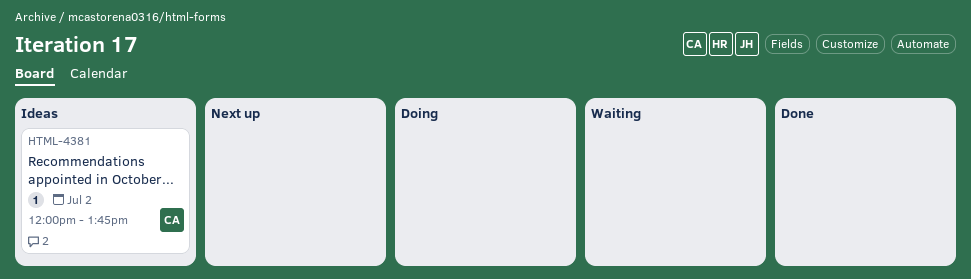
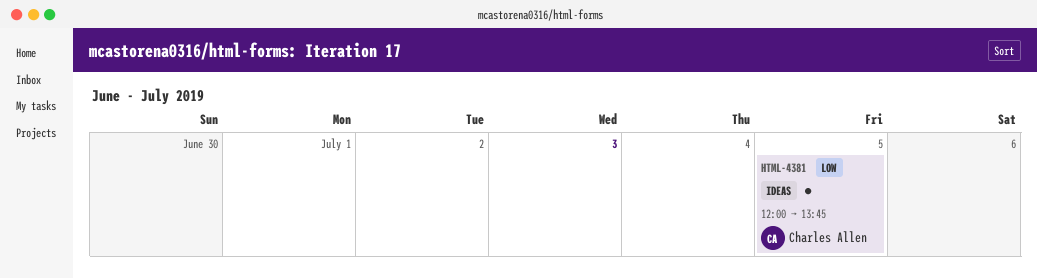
HTML-4381, day: Jul 2 -> Jul 5

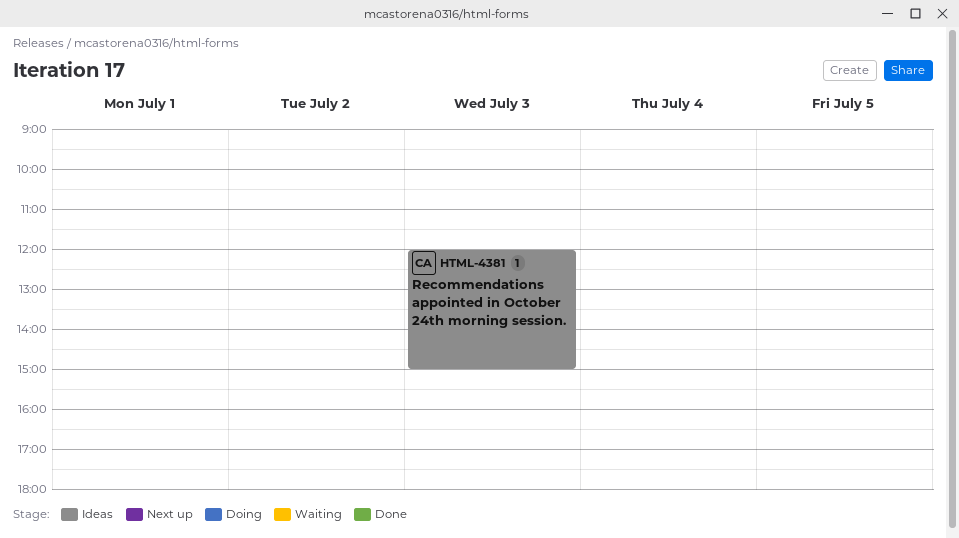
HTML-4381, day: Jul 5 -> Jul 3
HTML-4381, ends: 13:45 -> 15:00

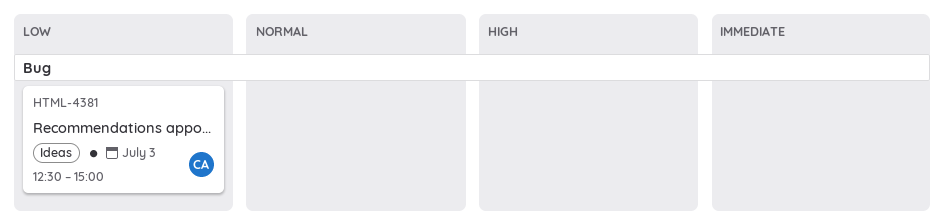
HTML-4381, begins: 12:00 -> 12:30

